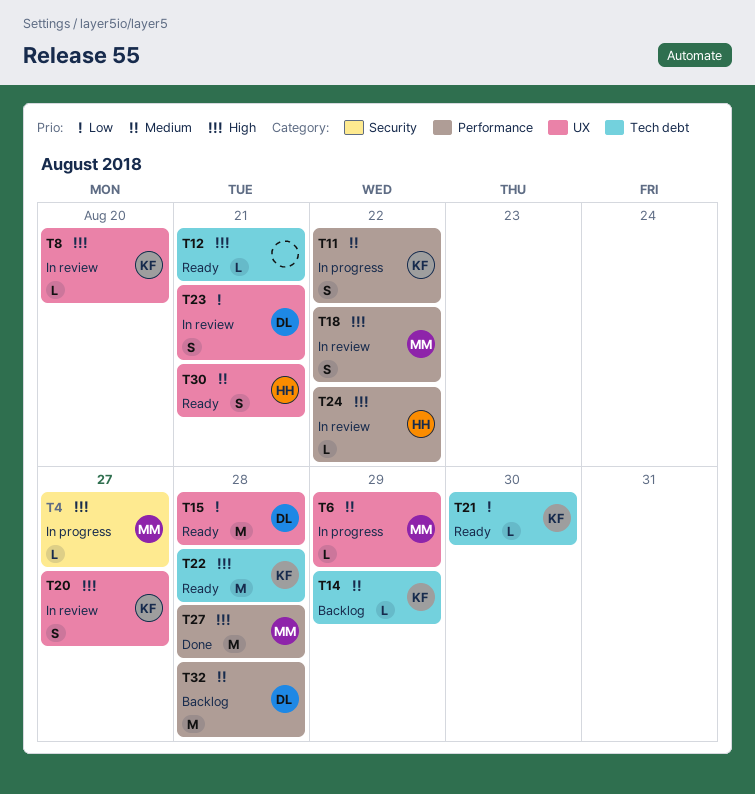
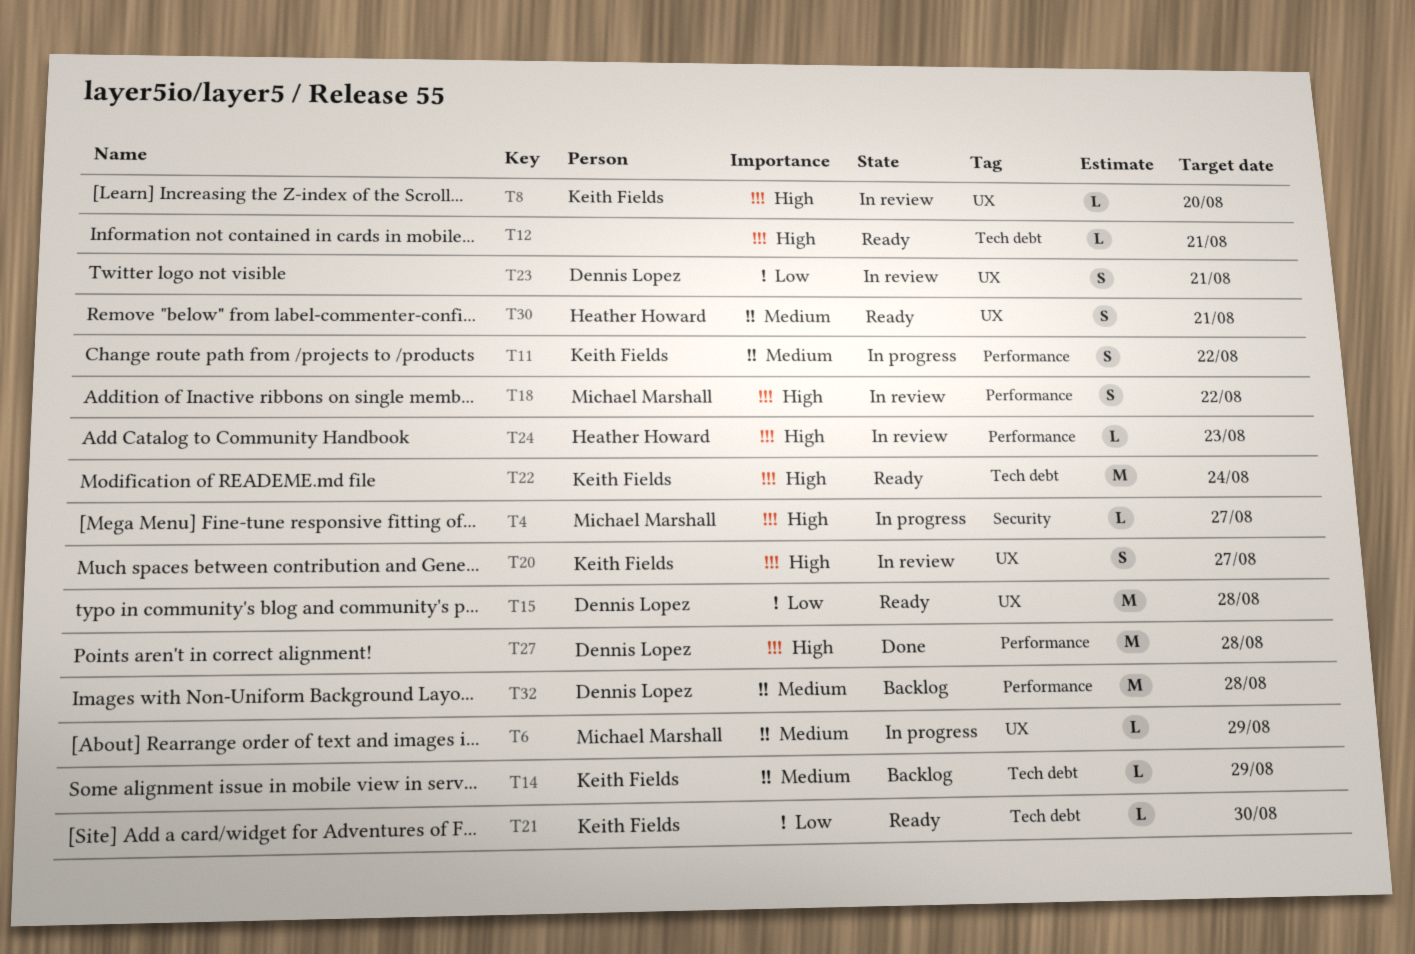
T22, due: Aug 28 -> Aug 24
T24, due: Aug 22 -> Aug 23
T27, owner: Michael Marshall -> Dennis Lopez

